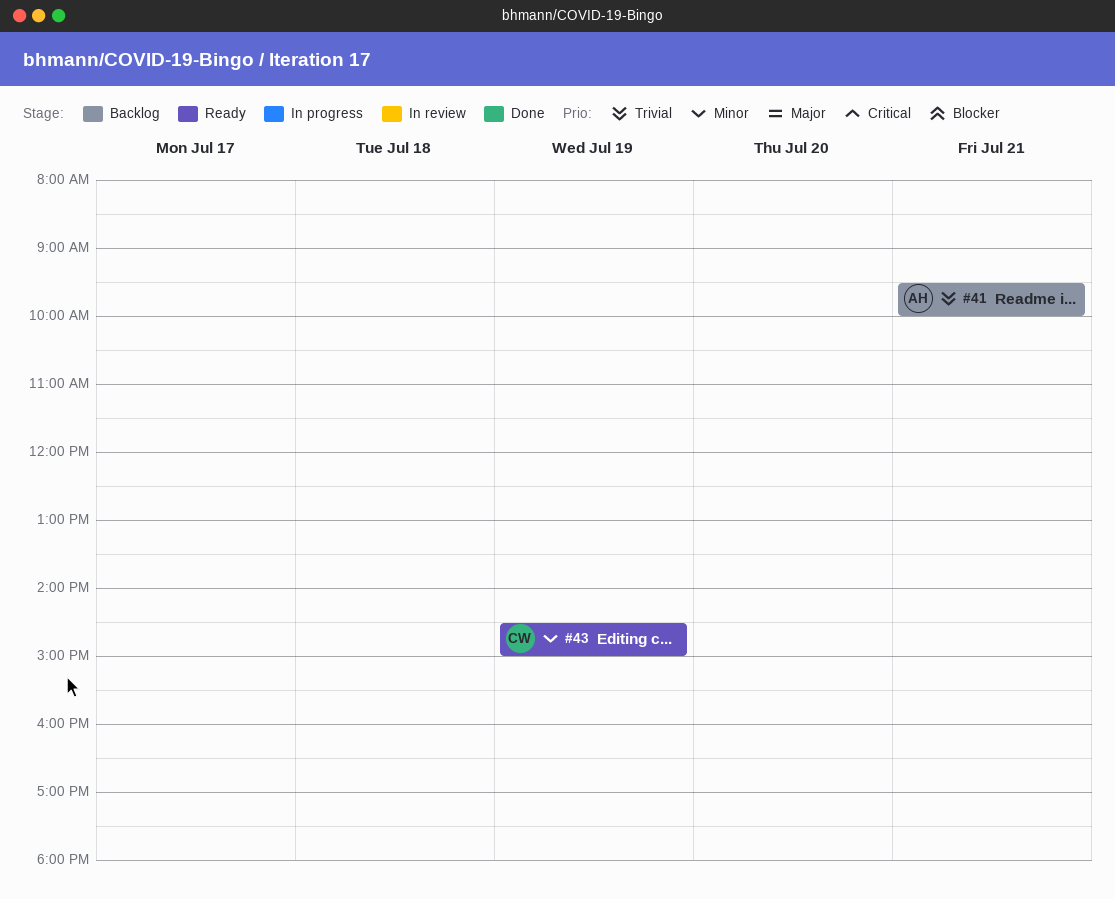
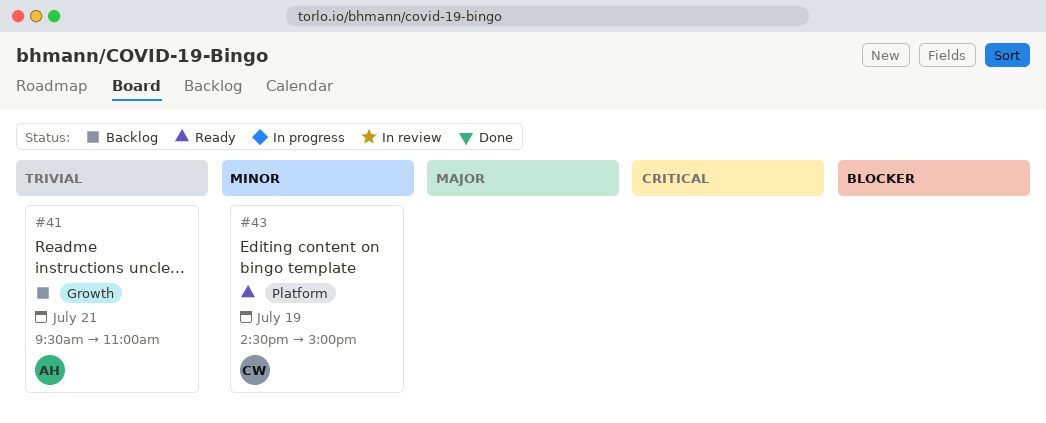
#41, ends: 10:00 -> 11:00

